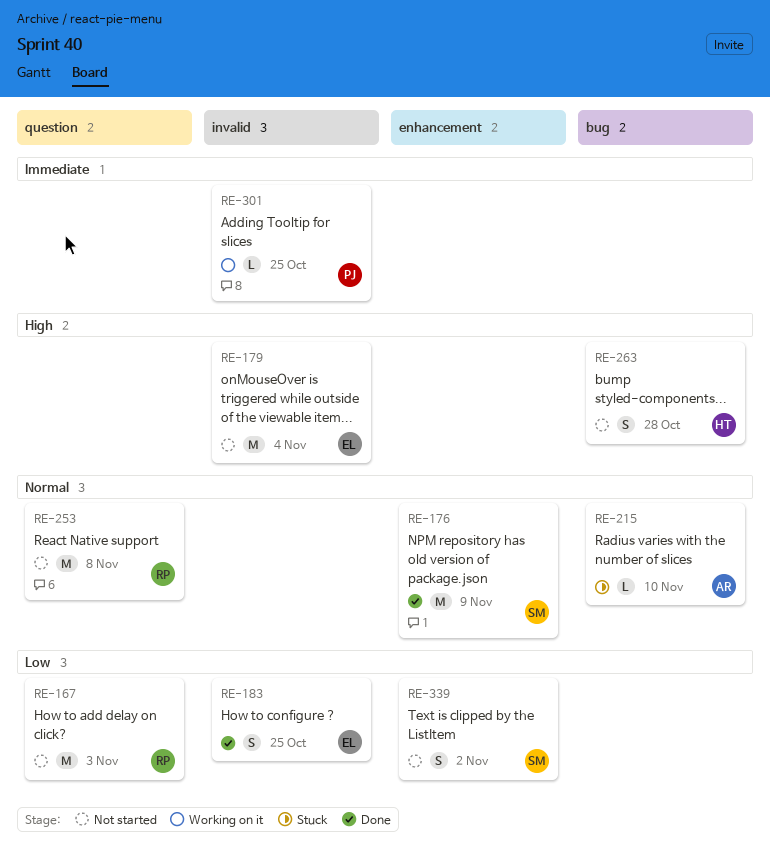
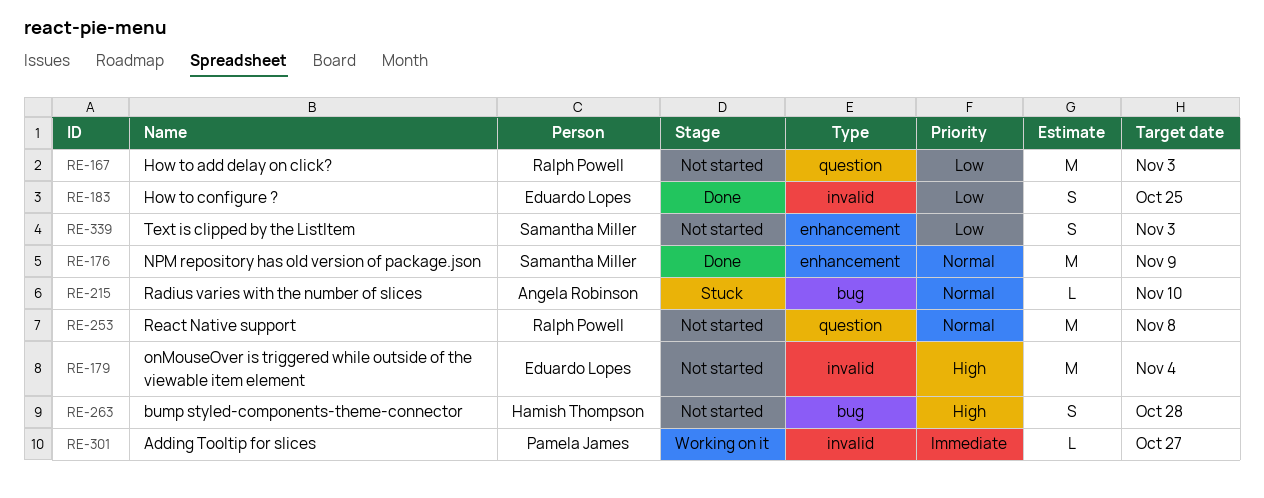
RE-301, due: Oct 25 -> Oct 27
RE-339, due: Nov 2 -> Nov 3

